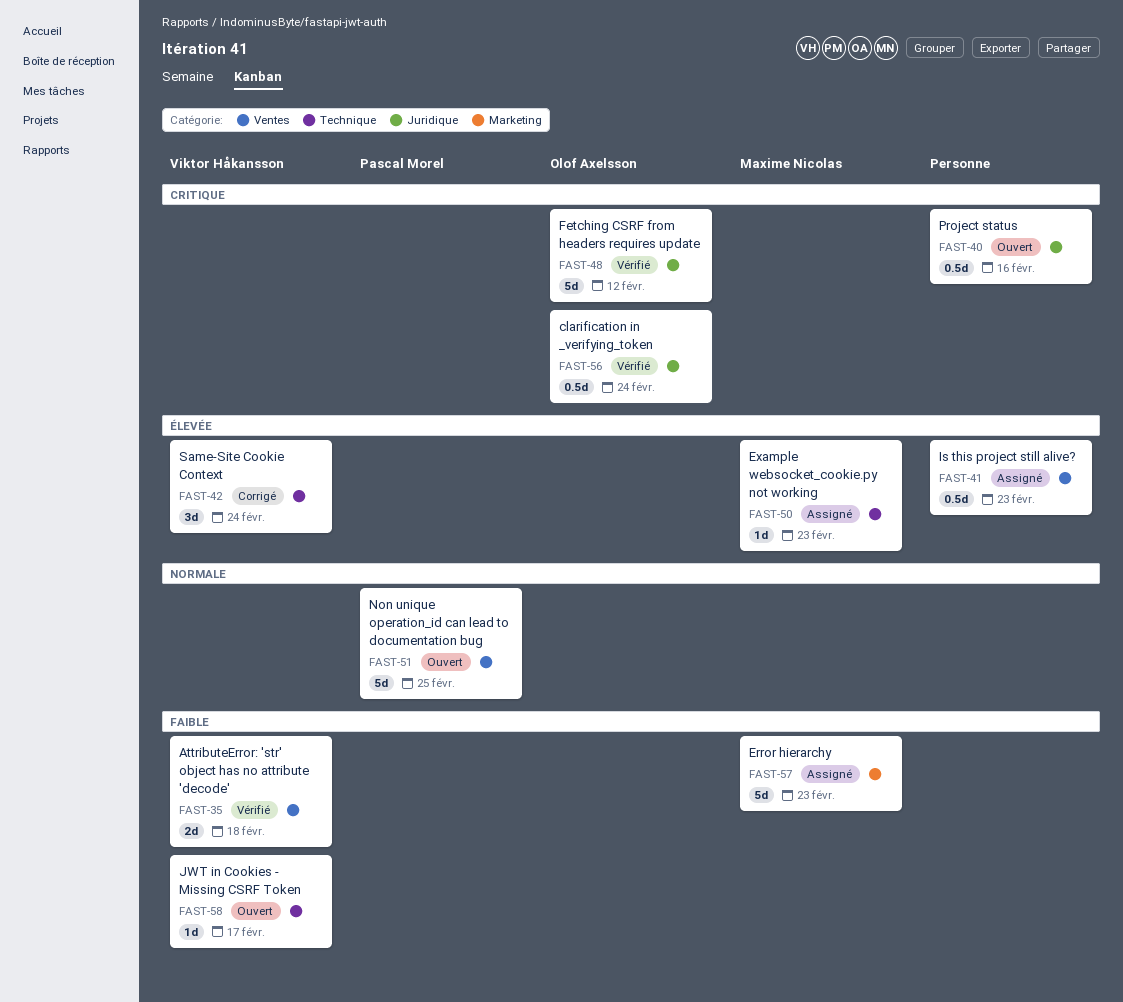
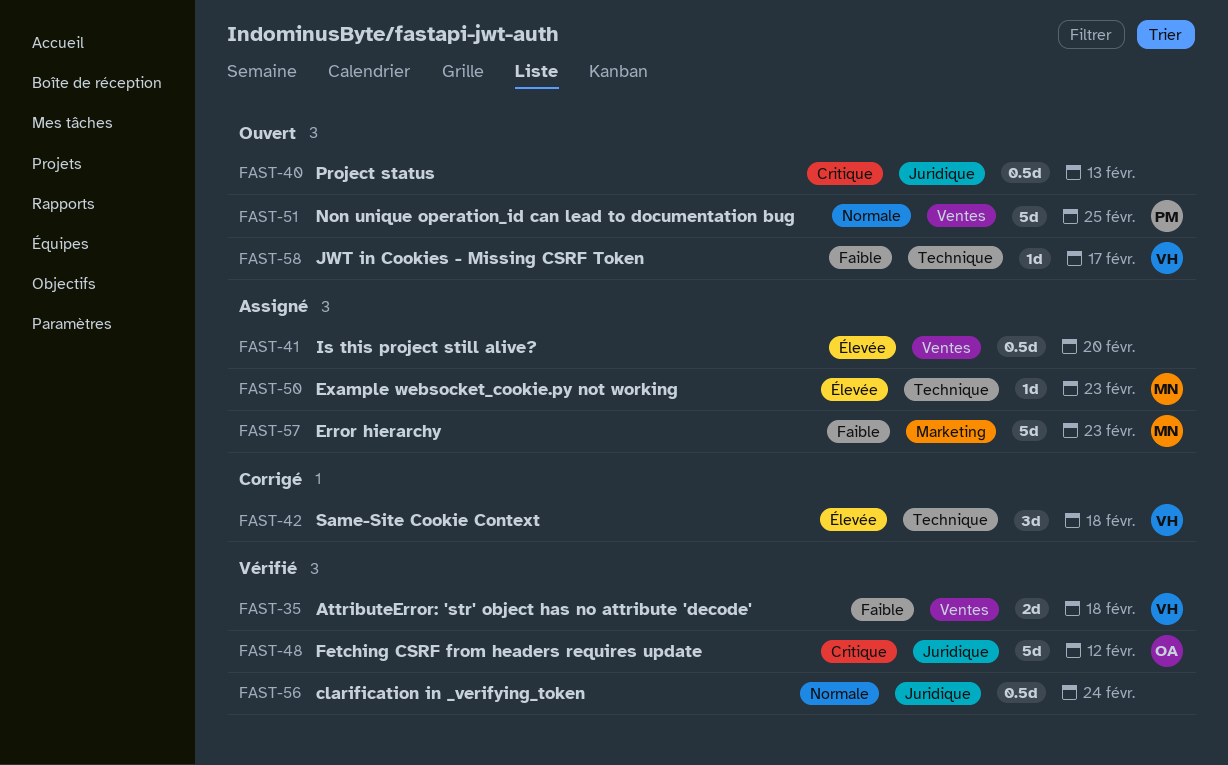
FAST-40, due: Feb 16 -> Feb 13
FAST-41, due: Feb 23 -> Feb 20
FAST-42, due: Feb 24 -> Feb 18
FAST-56, owner: Olof Axelsson -> none
FAST-56, priority: Critique -> Normale

